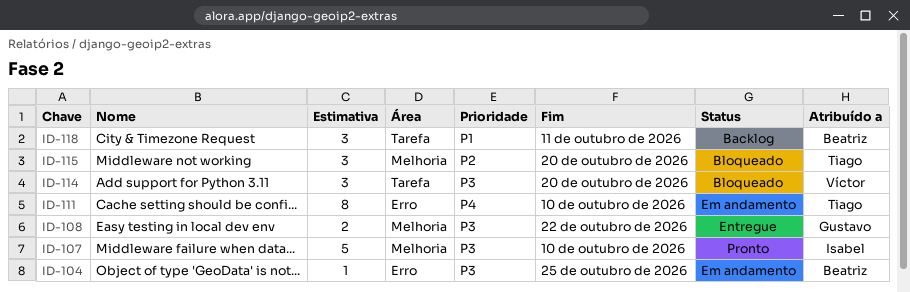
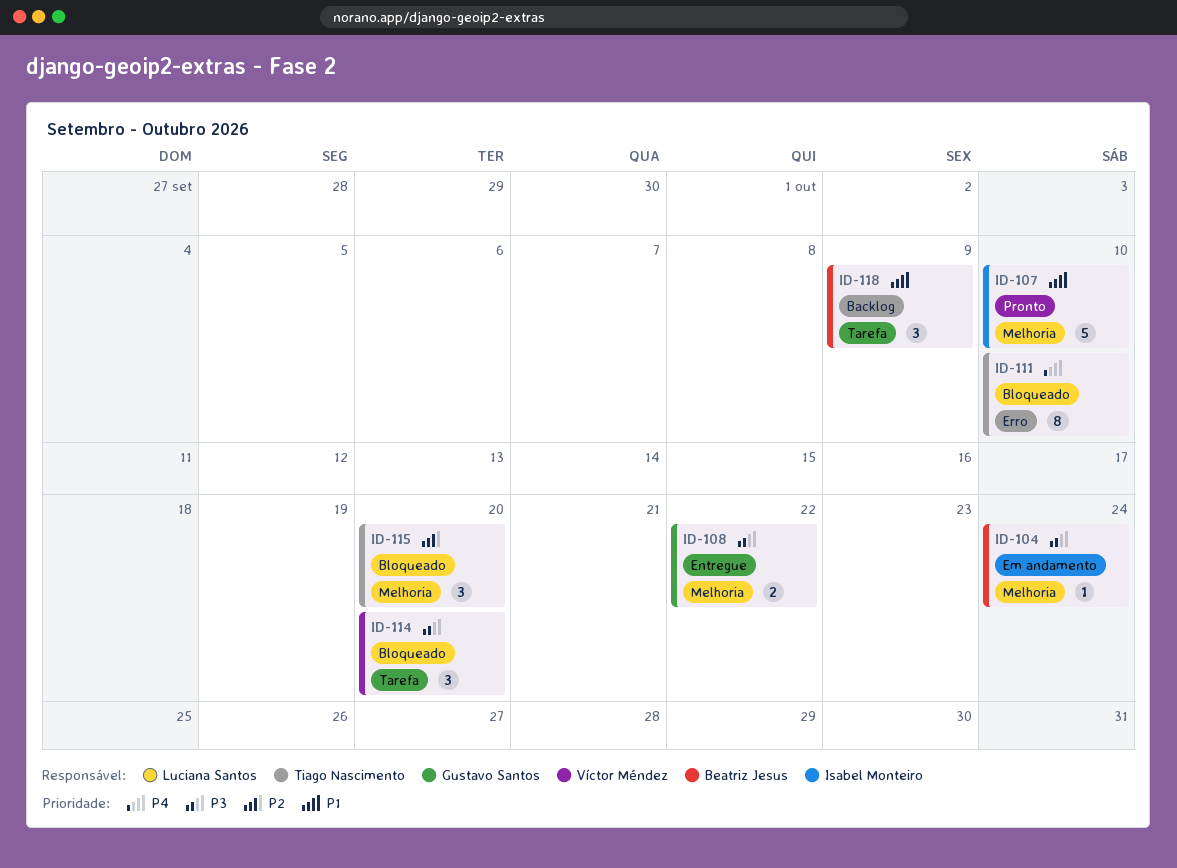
ID-104, label: Erro -> Melhoria
ID-104, due: Oct 25 -> Oct 24
ID-107, priority: P3 -> P1
ID-111, status: Em andamento -> Bloqueado
ID-118, due: Oct 11 -> Oct 9

